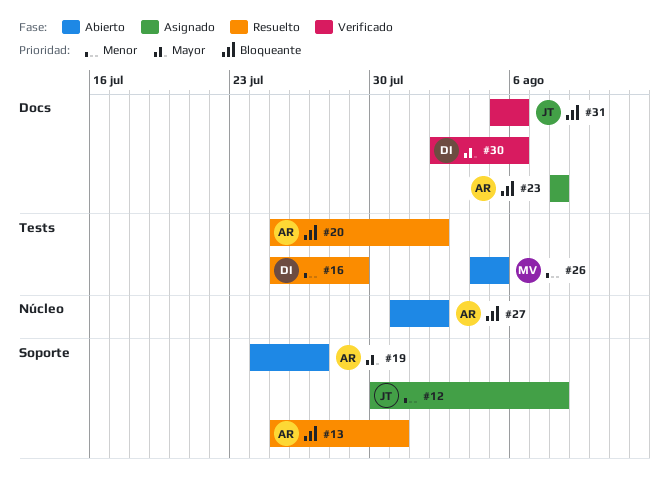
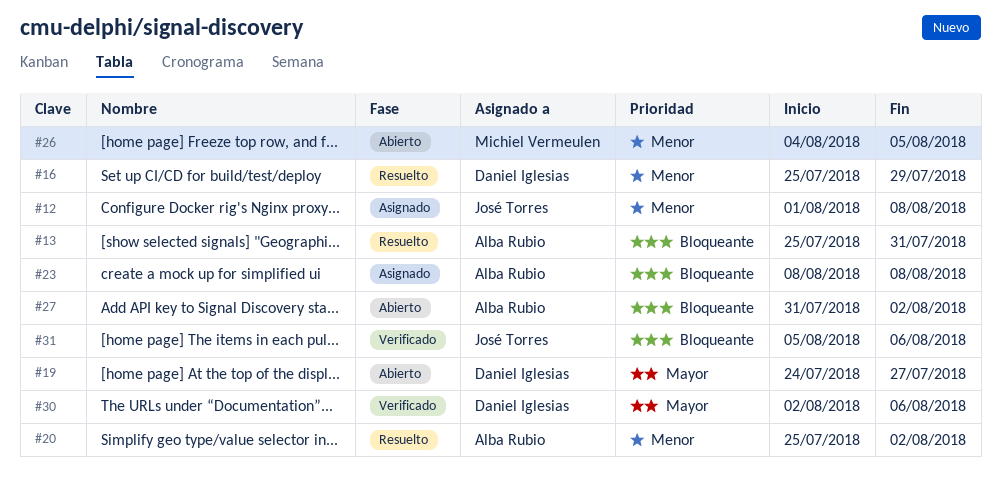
#12, start: Jul 30 -> Aug 1
#19, owner: Alba Rubio -> Daniel Iglesias
#20, priority: Bloqueante -> Menor

